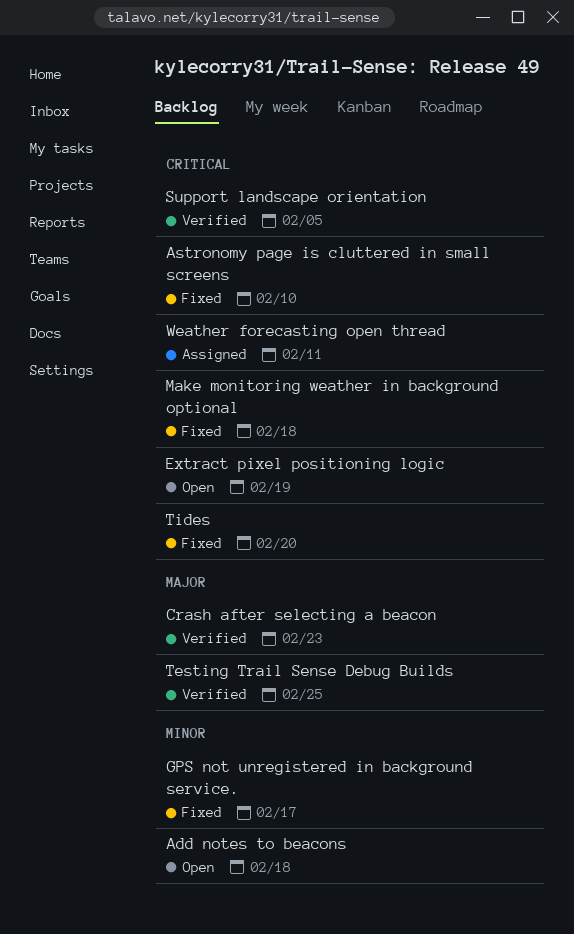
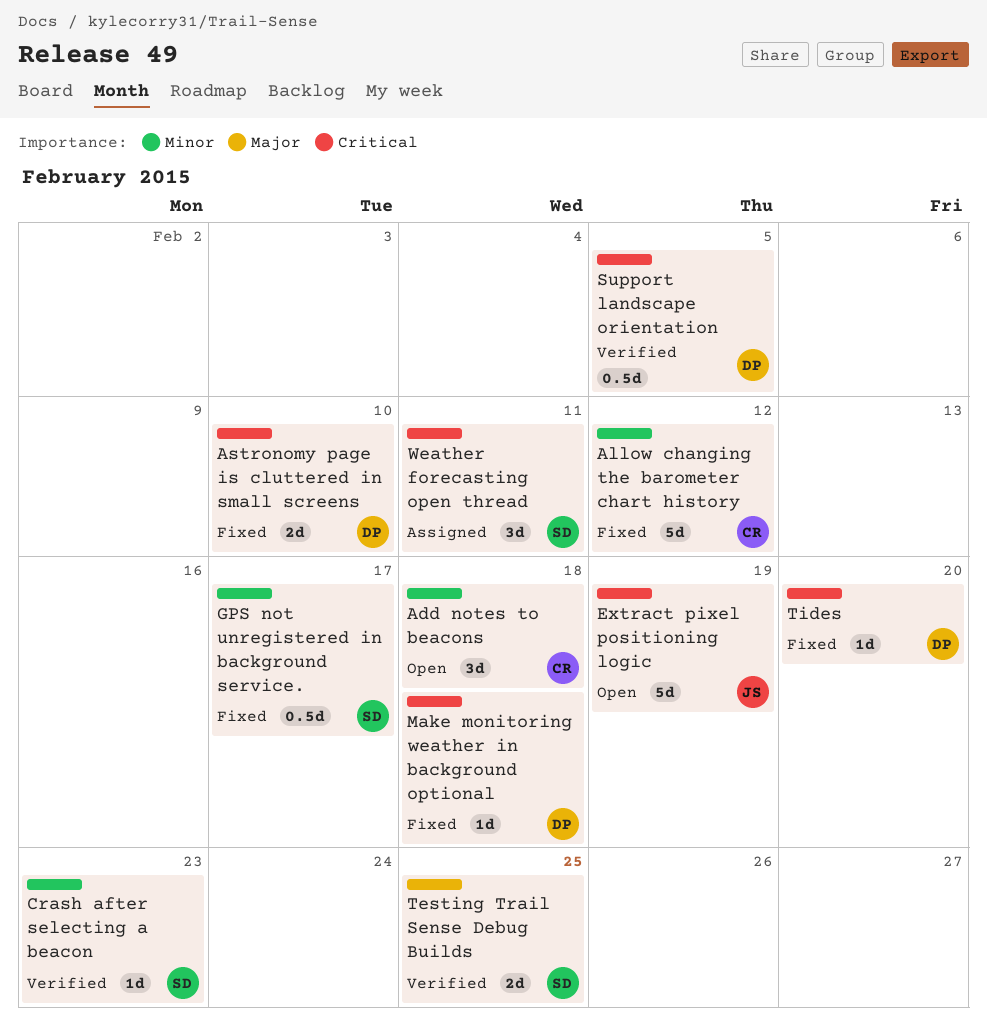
Allow changing the barometer chart history: none -> present
Crash after selecting a beacon, priority: Major -> Minor

